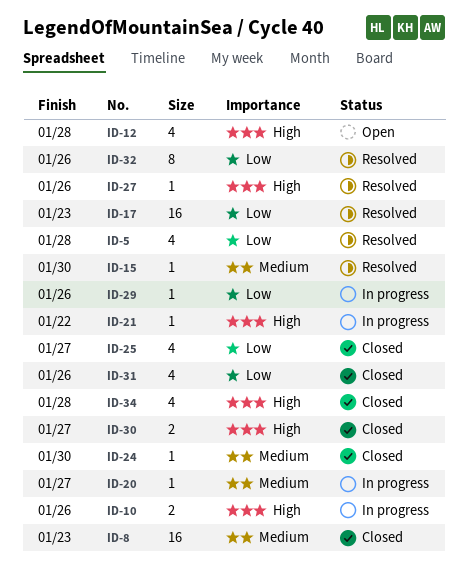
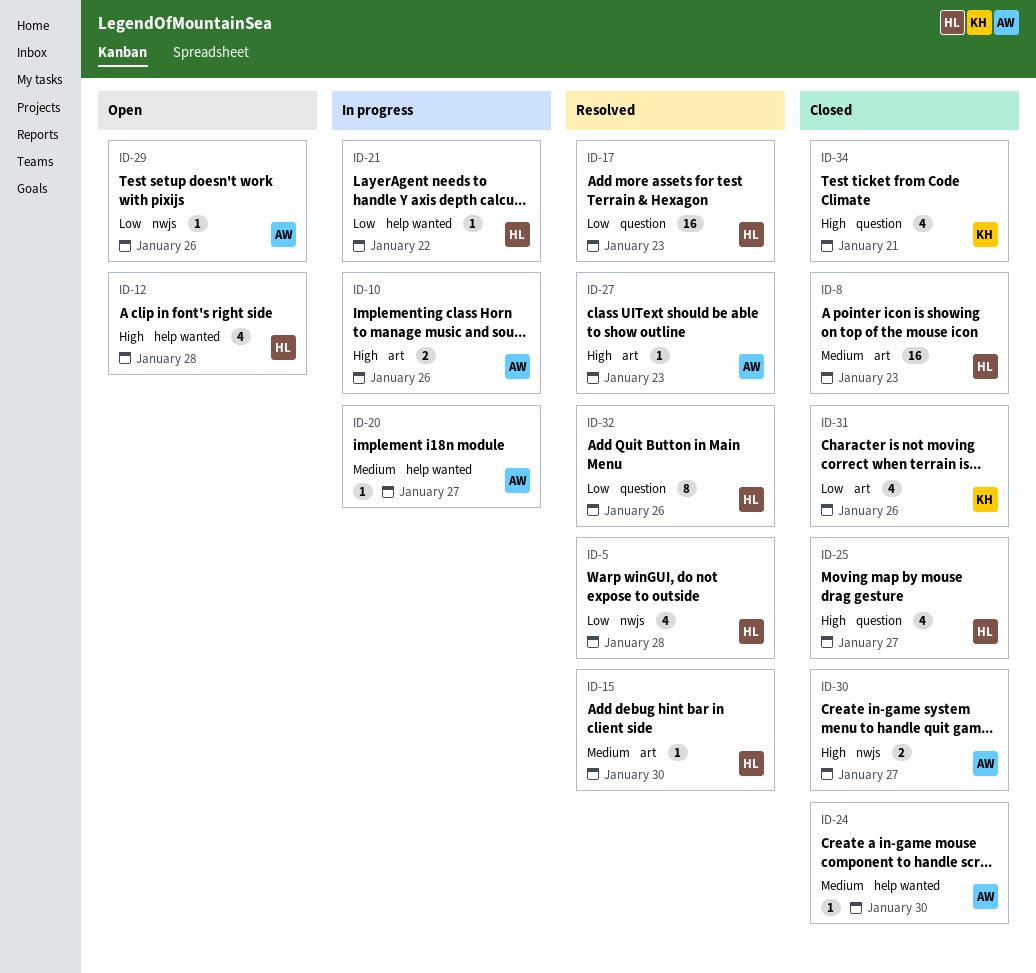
ID-21, priority: High -> Low
ID-25, priority: Low -> High
ID-27, due: Jan 26 -> Jan 23
ID-29, status: In progress -> Open
ID-34, due: Jan 28 -> Jan 21

